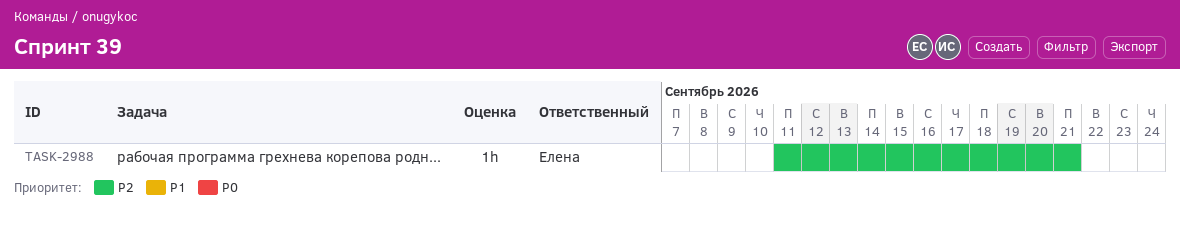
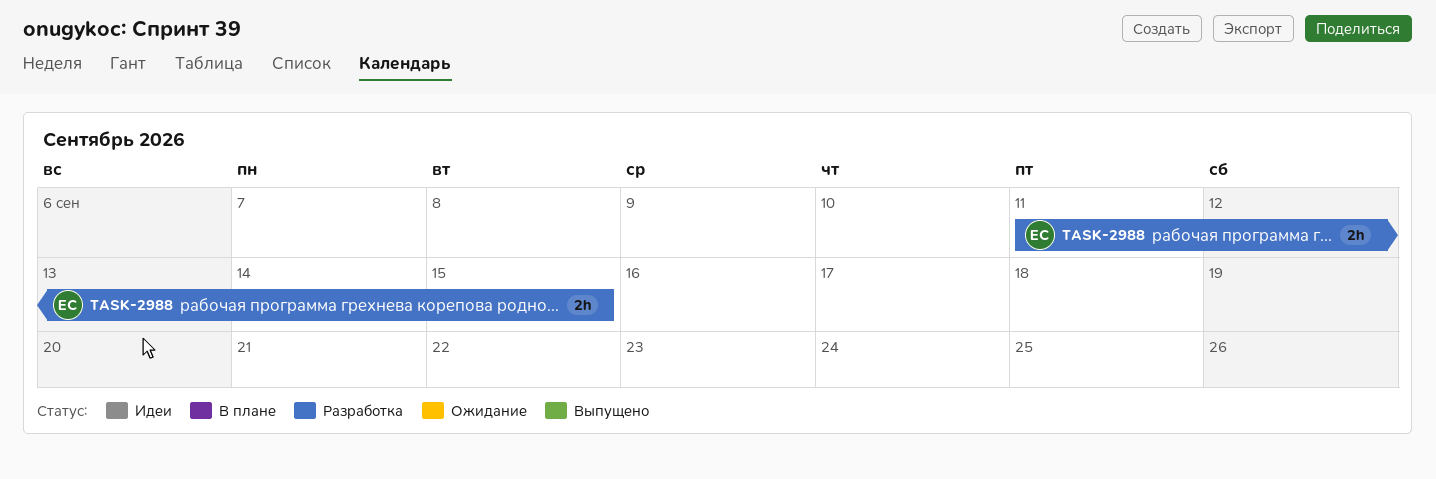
TASK-2988, estimate: 1h -> 2h
TASK-2988, due: Sep 21 -> Sep 15

